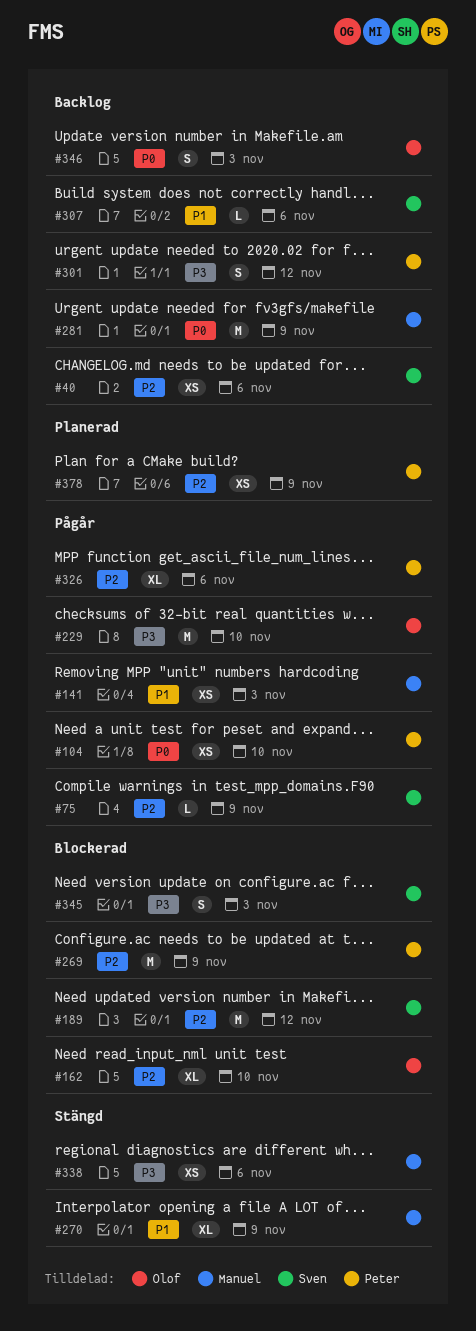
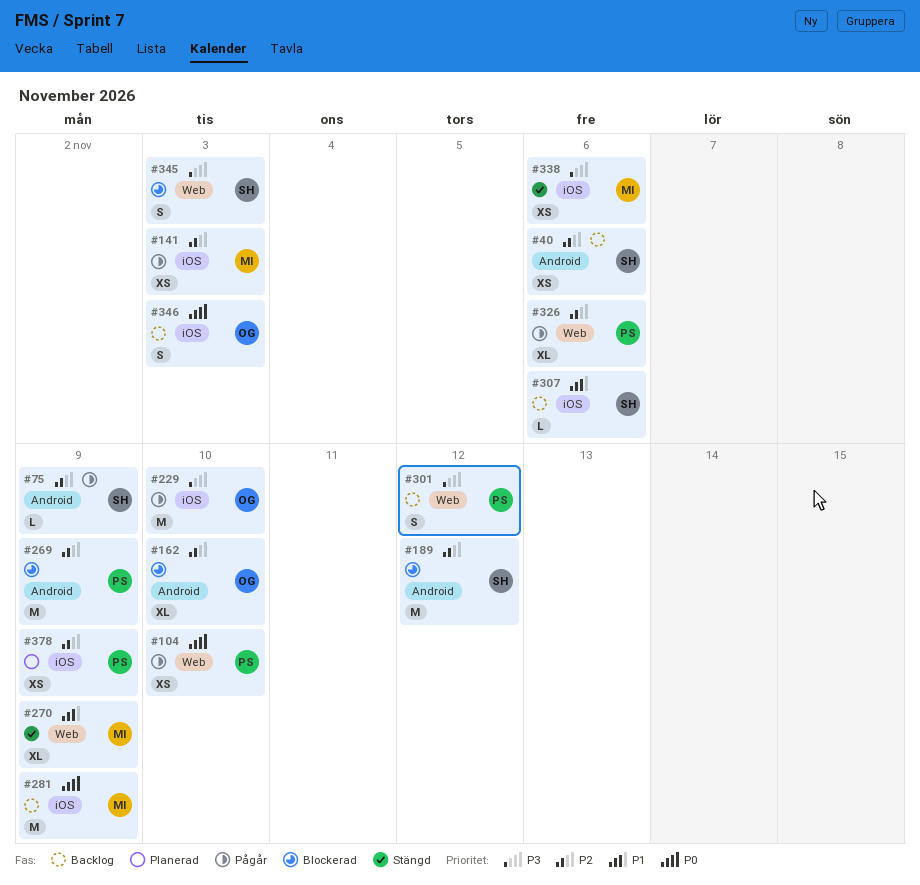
#141, priority: P1 -> P2

